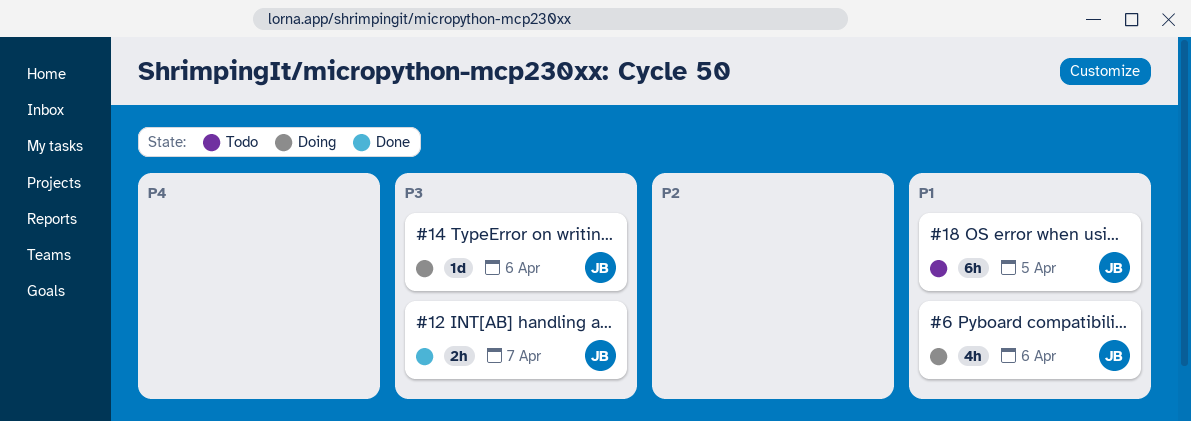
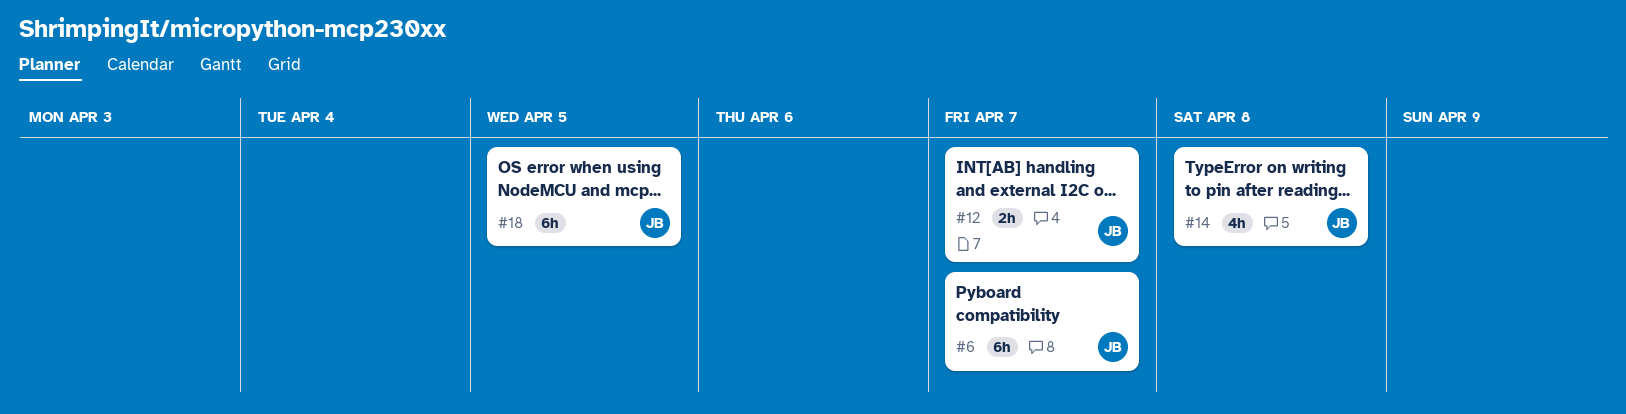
#6, estimate: 4h -> 6h
#6, due: Apr 6 -> Apr 7
#14, estimate: 1d -> 4h
#14, due: Apr 6 -> Apr 8

